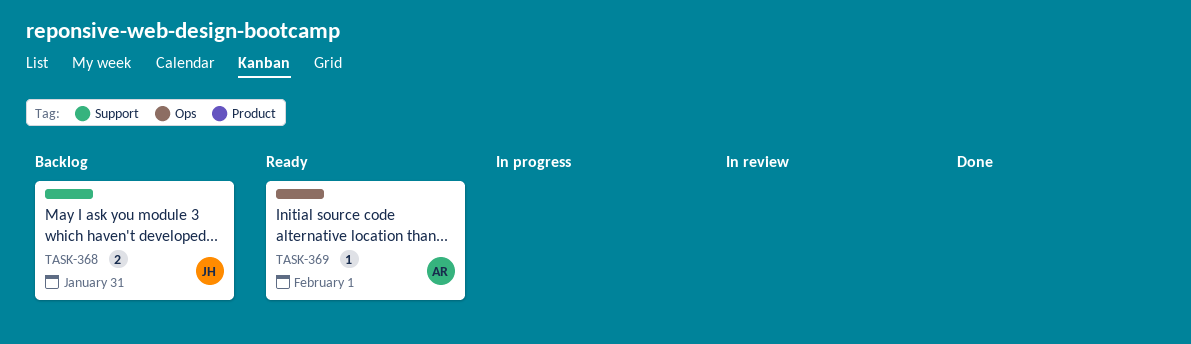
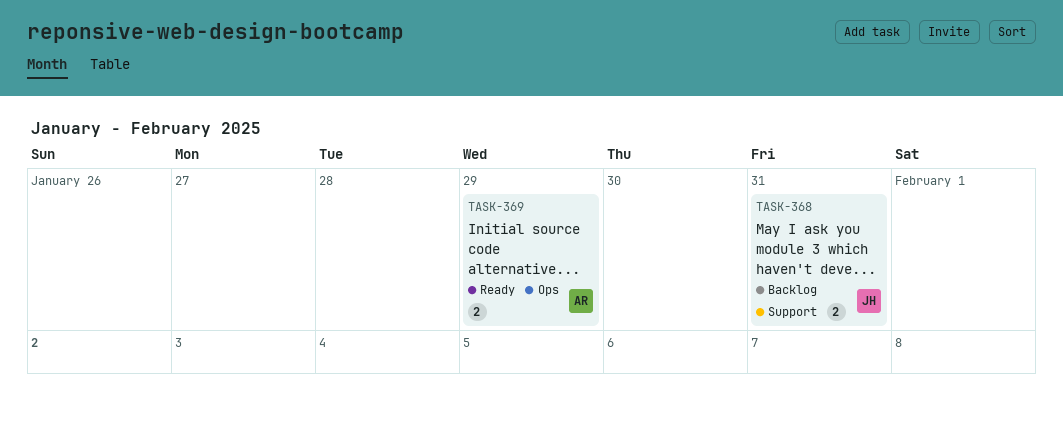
TASK-369, estimate: 1 -> 2
TASK-369, day: Feb 1 -> Jan 29

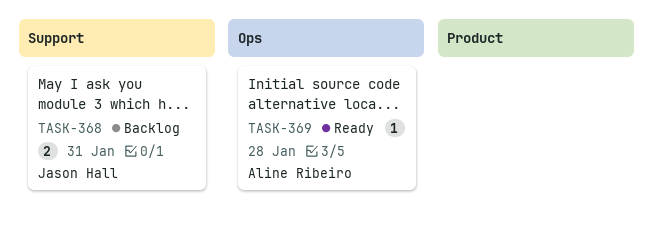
TASK-369, estimate: 2 -> 1
TASK-369, day: Jan 29 -> Jan 28

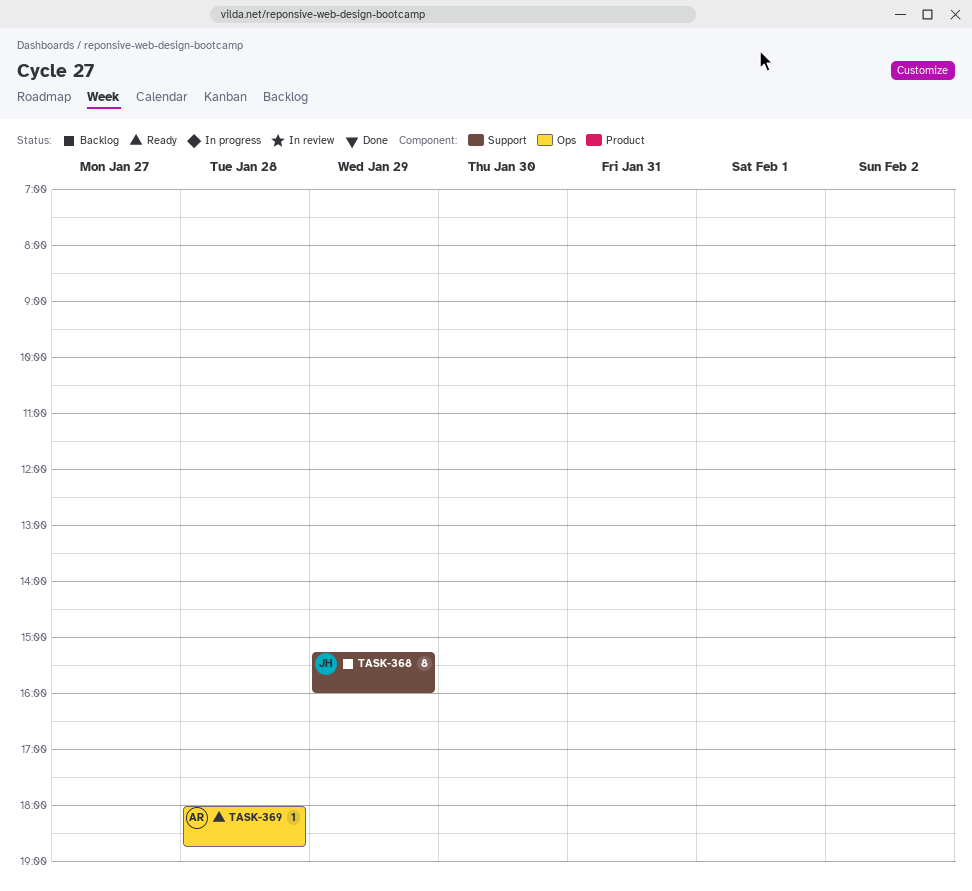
TASK-368, estimate: 2 -> 8
TASK-368, day: Jan 31 -> Jan 29

